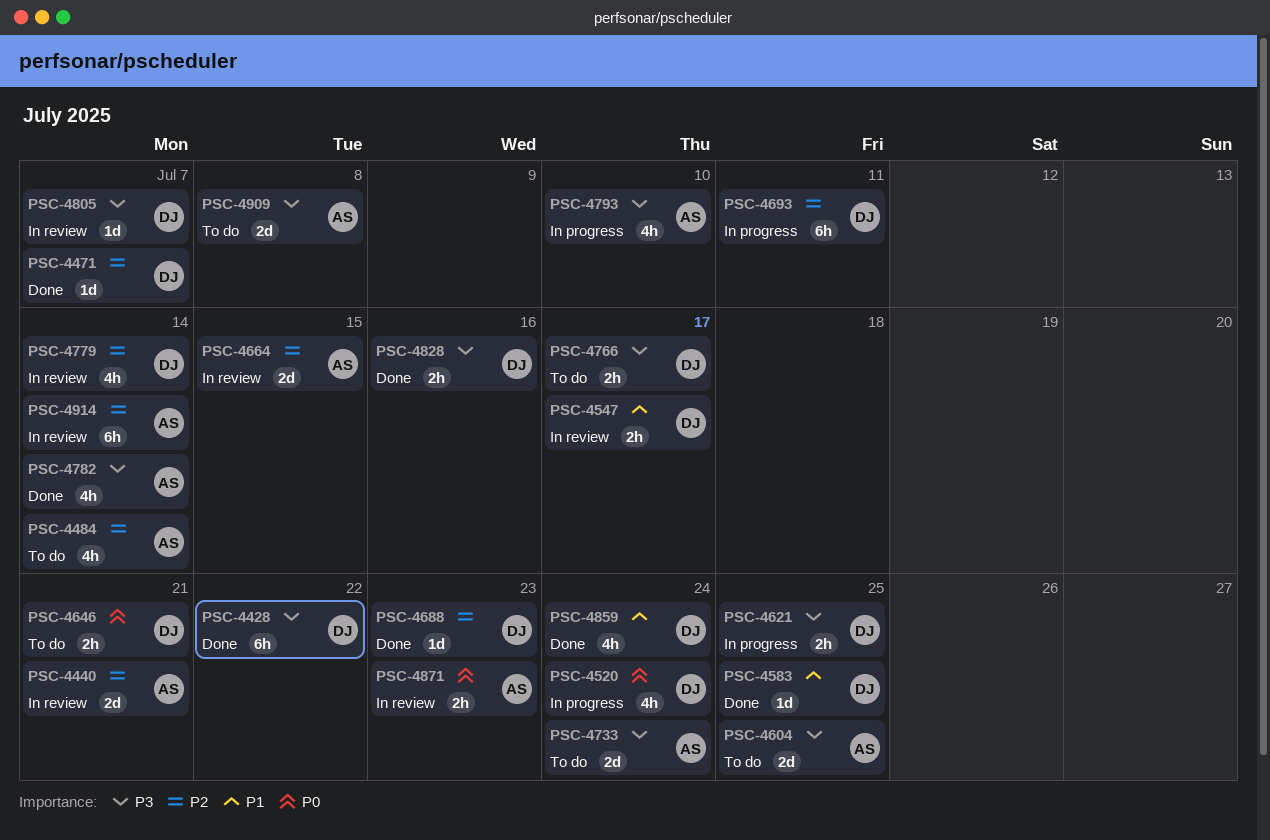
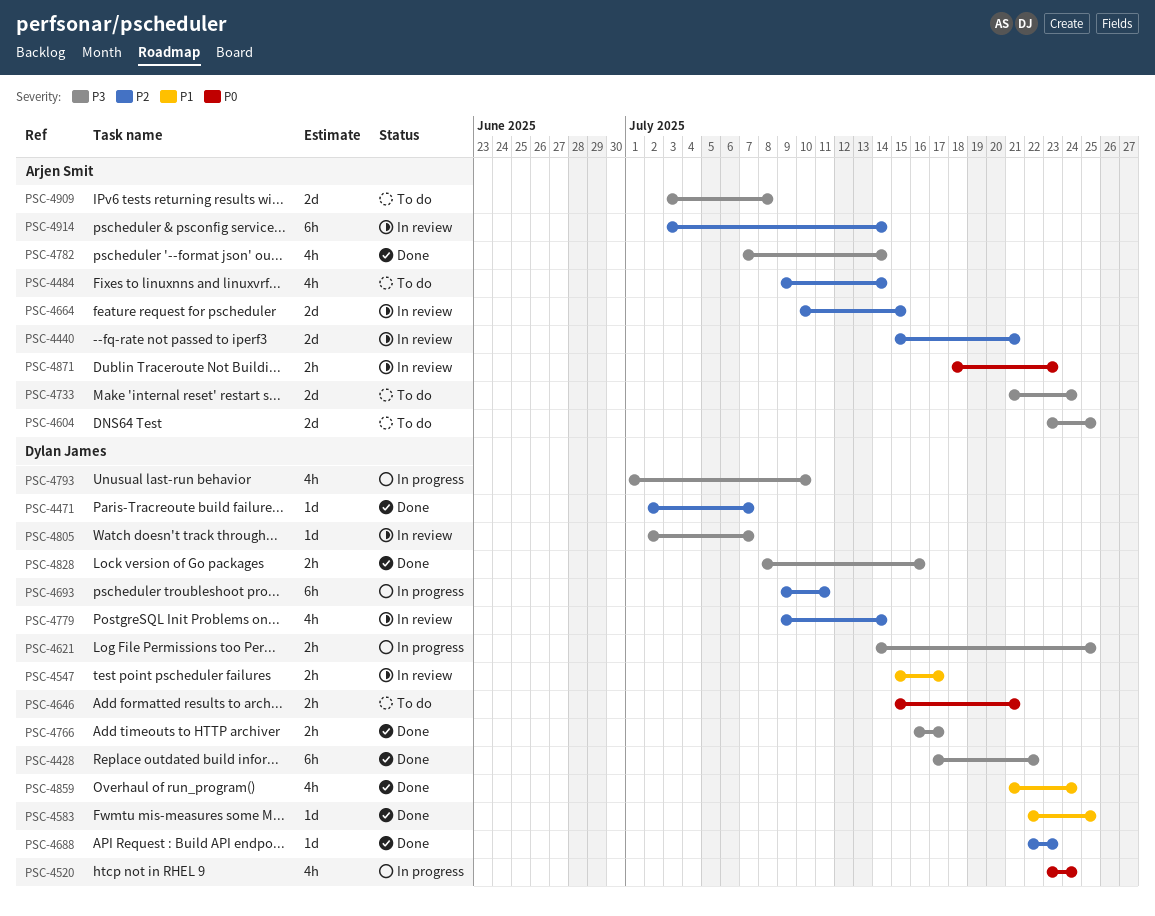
PSC-4766, status: To do -> Done
PSC-4793, owner: Arjen Smit -> Dylan James

